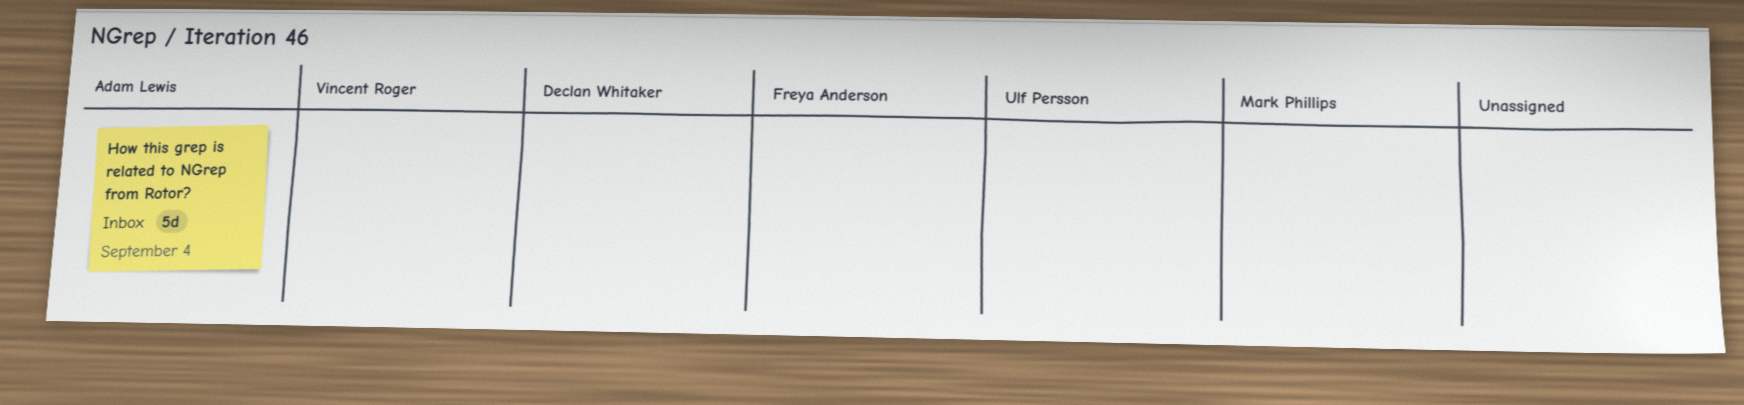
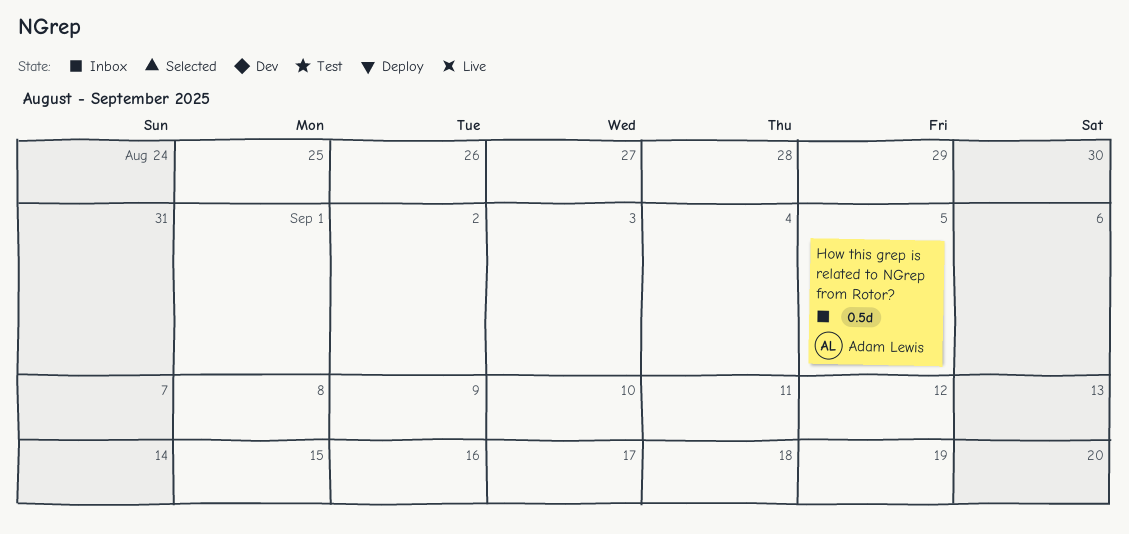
How this grep is related to NGrep from Rotor?, estimate: 5d -> 0.5d
How this grep is related to NGrep from Rotor?, due: Sep 4 -> Sep 5

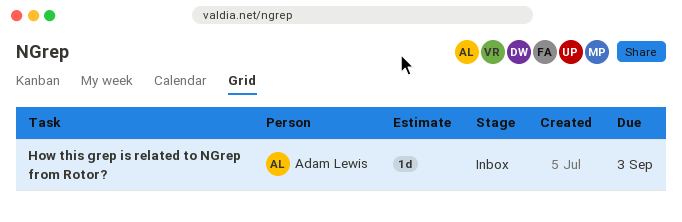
How this grep is related to NGrep from Rotor?, estimate: 0.5d -> 1d
How this grep is related to NGrep from Rotor?, due: Sep 5 -> Sep 3

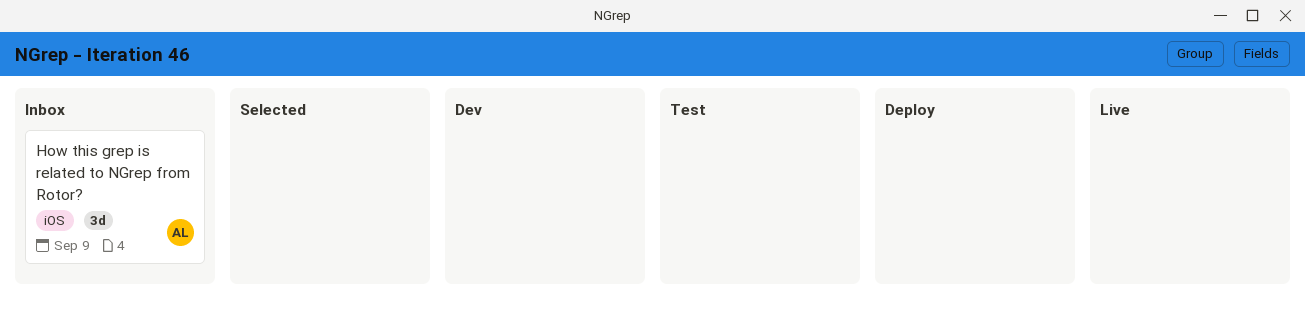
How this grep is related to NGrep from Rotor?, estimate: 1d -> 3d
How this grep is related to NGrep from Rotor?, due: Sep 3 -> Sep 9

